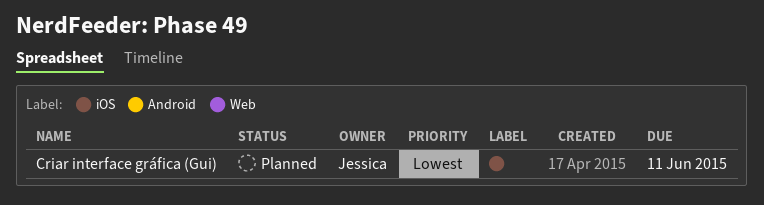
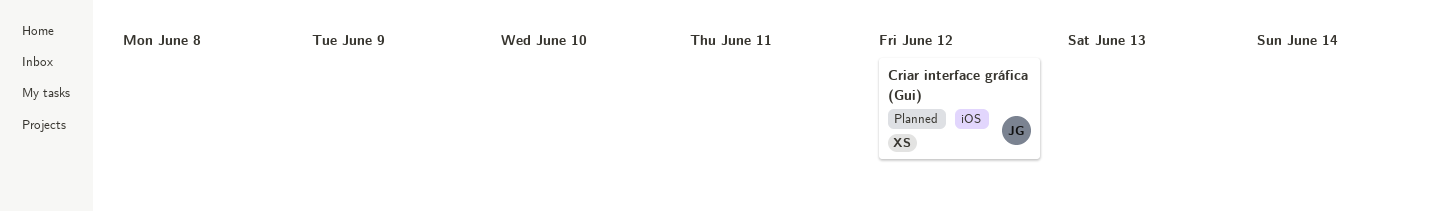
Criar interface gráfica (Gui), due: Jun 11 -> Jun 12

